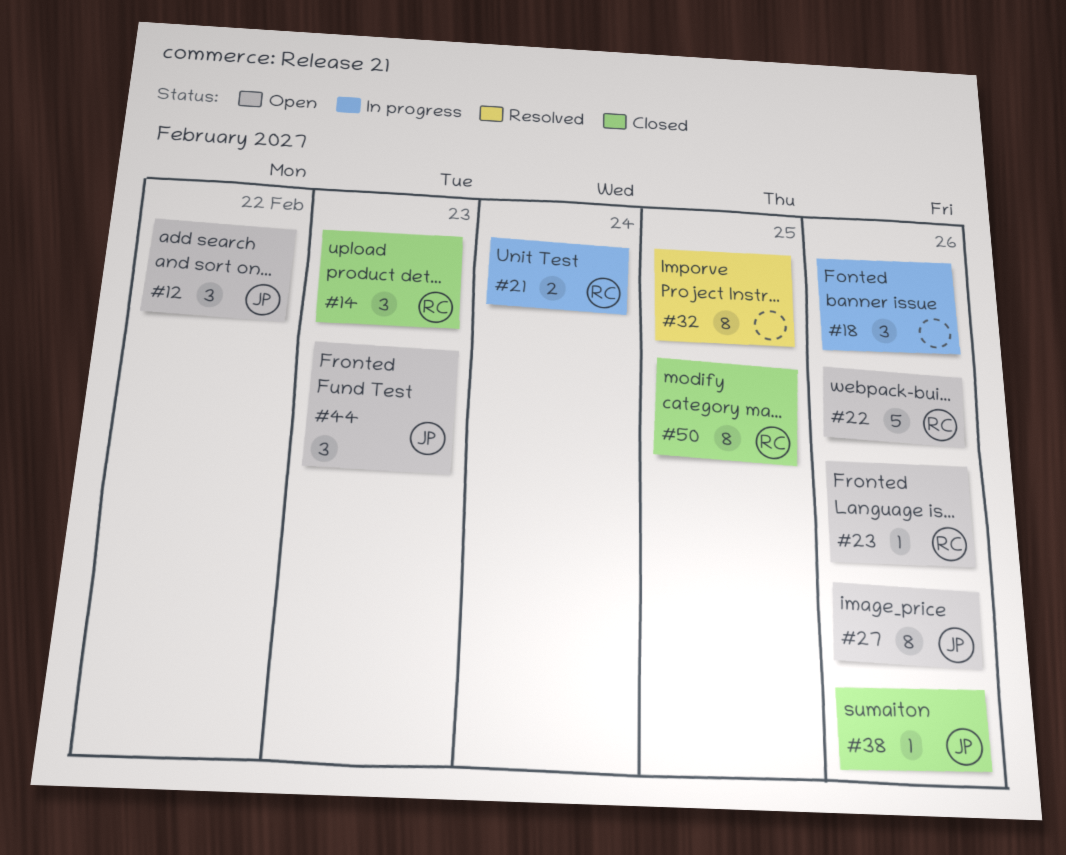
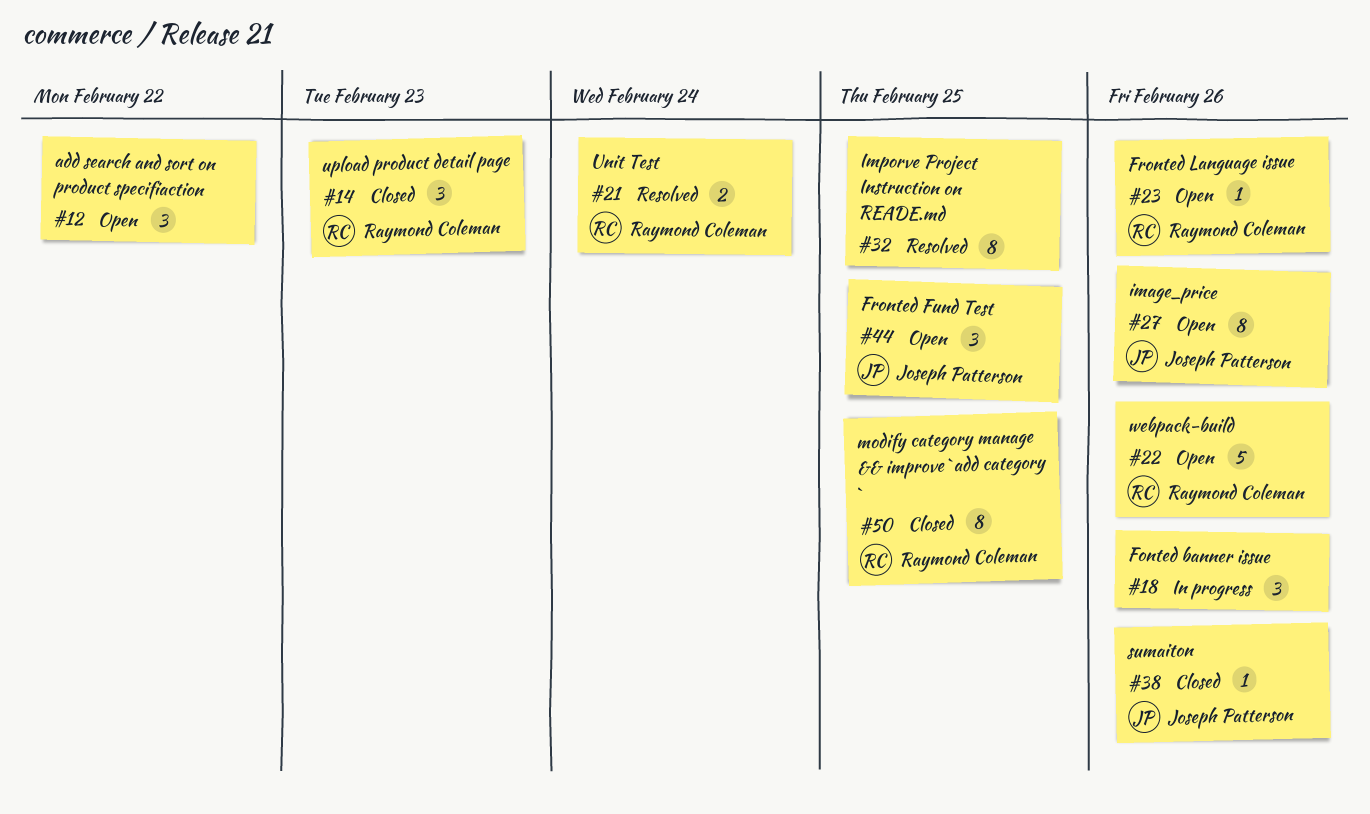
#12, owner: Joseph Patterson -> none
#21, status: In progress -> Resolved
#44, due: Feb 23 -> Feb 25

